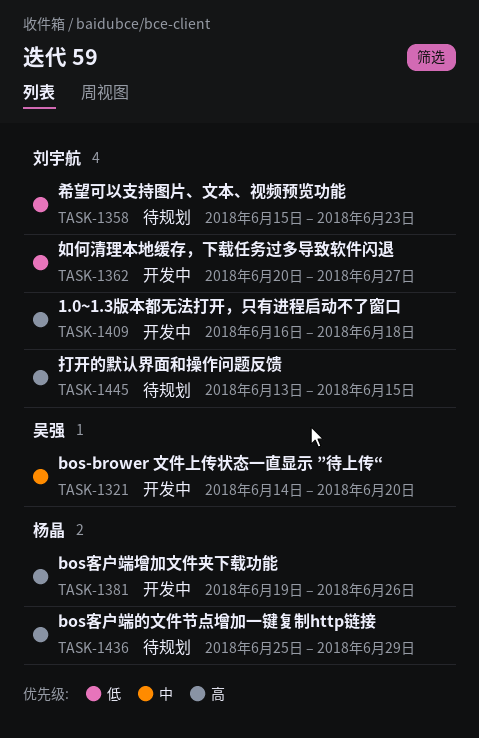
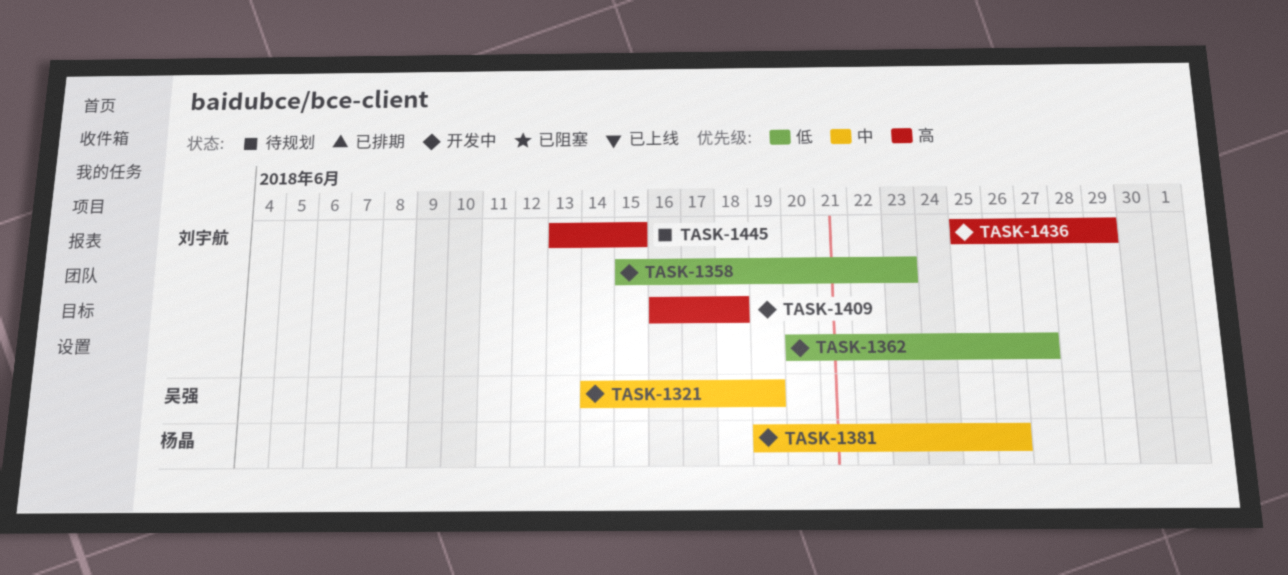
TASK-1321, due: Jun 20 -> Jun 19
TASK-1358, status: 待规划 -> 开发中
TASK-1381, priority: 高 -> 中
TASK-1436, status: 待规划 -> 开发中
TASK-1436, owner: 杨晶 -> 刘宇航

